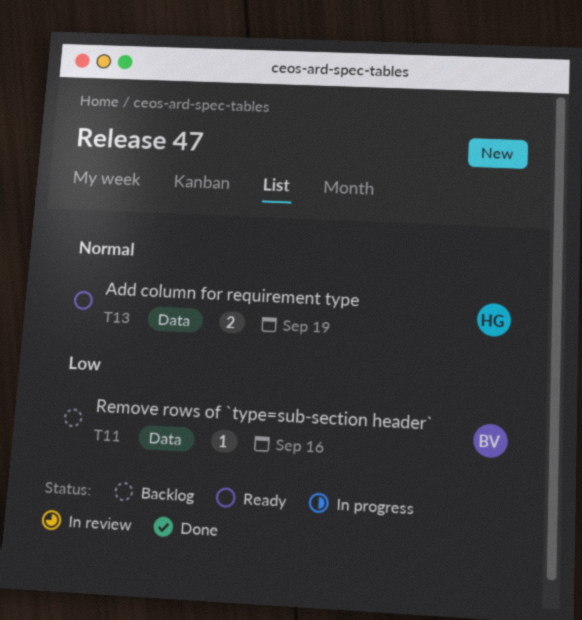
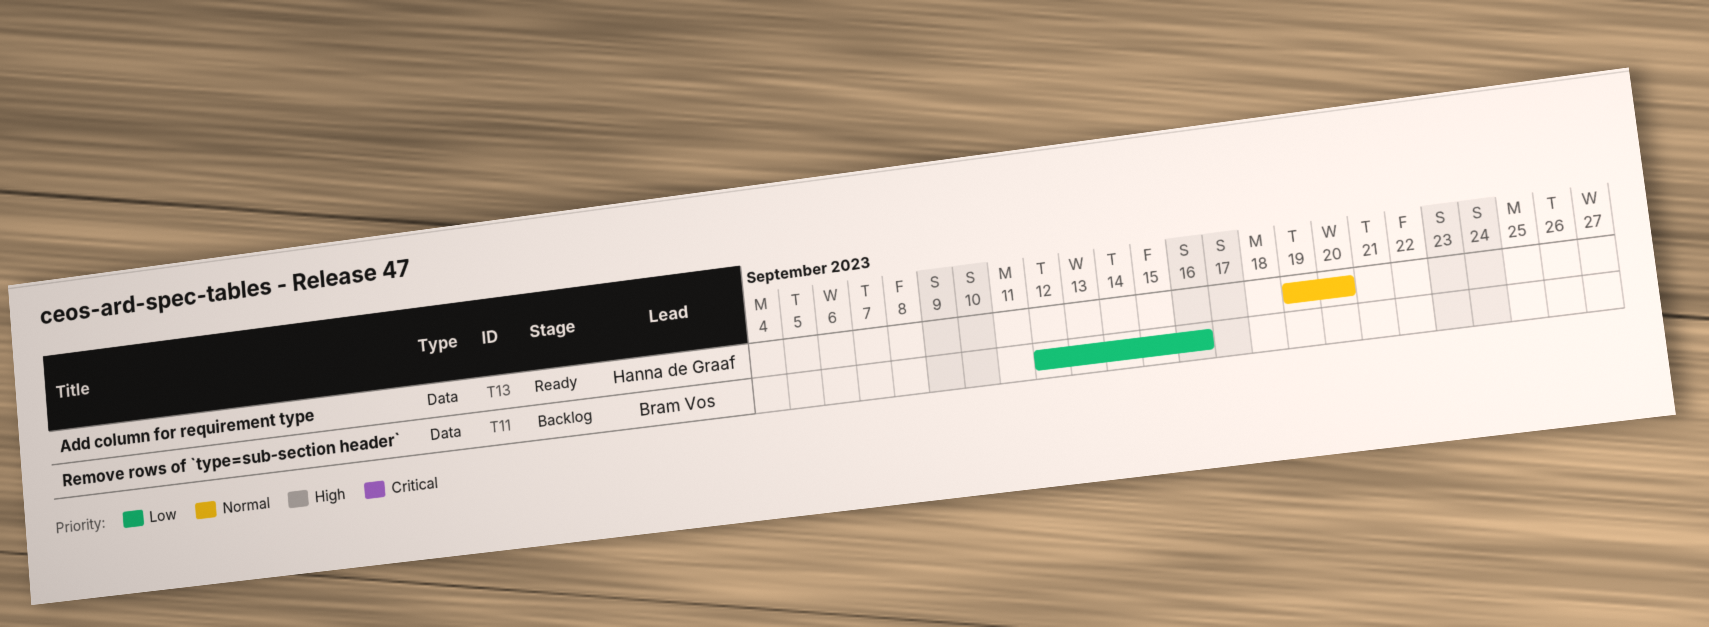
T13, due: Sep 19 -> Sep 20

